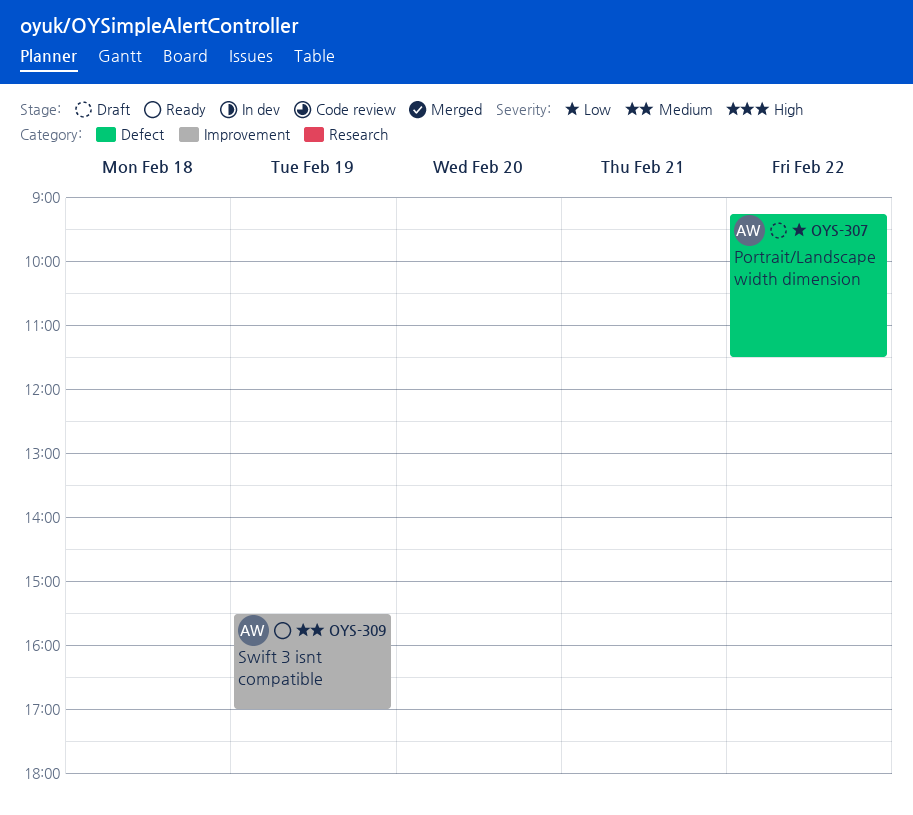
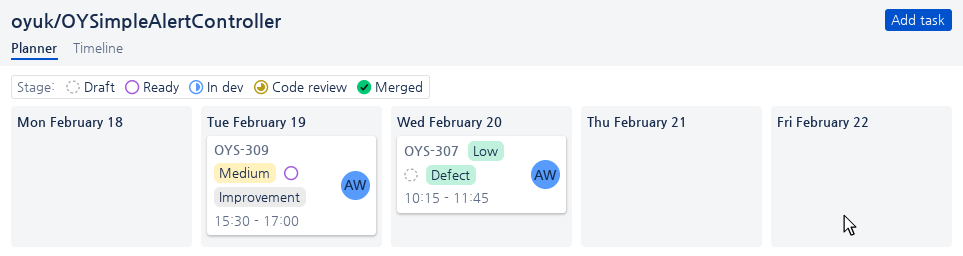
OYS-307, day: Feb 22 -> Feb 20
OYS-307, begins: 09:15 -> 10:15
OYS-307, ends: 11:30 -> 11:45

